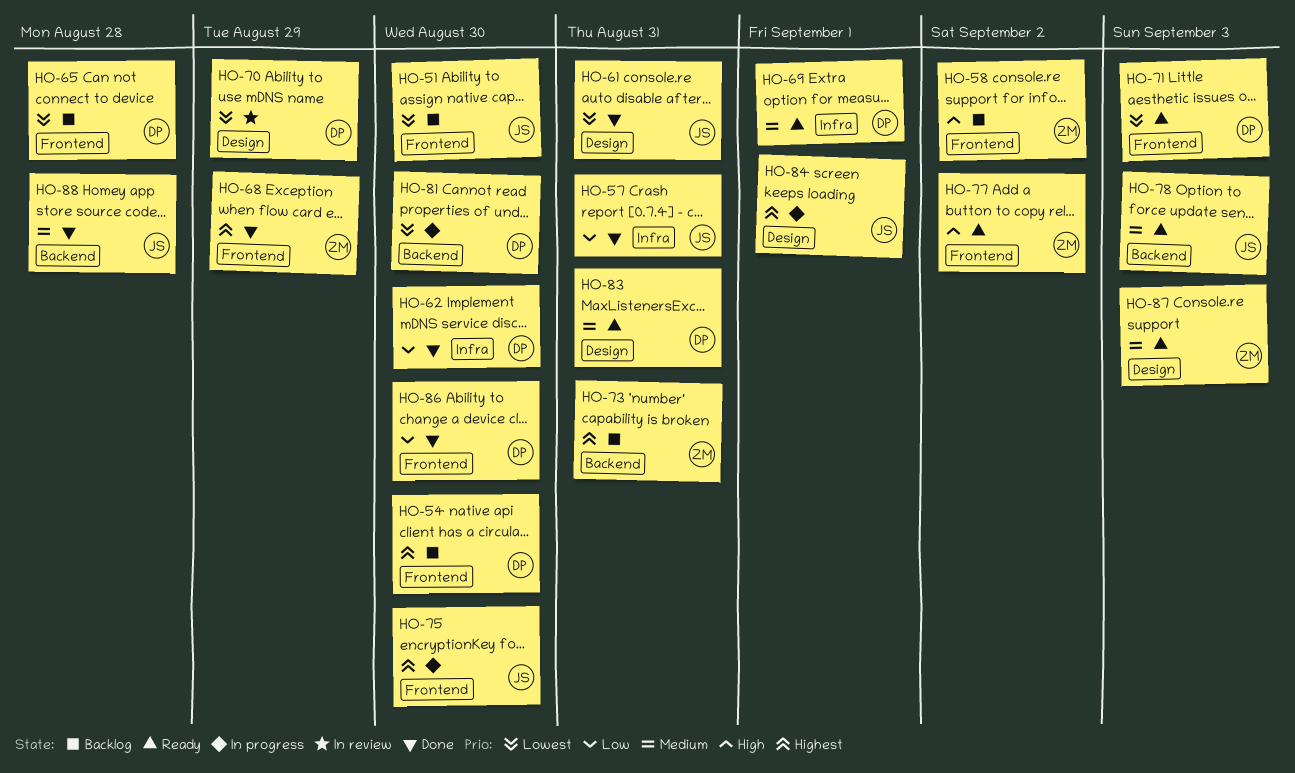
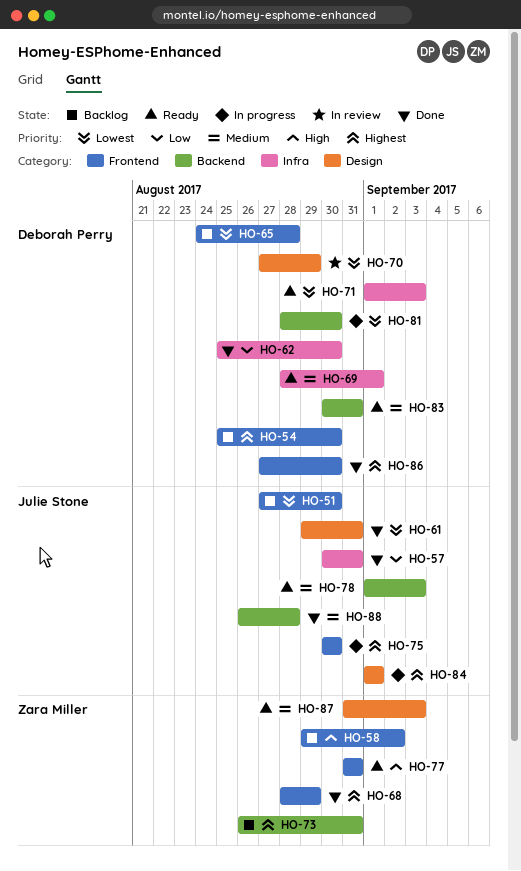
HO-71, label: Frontend -> Infra
HO-77, due: Sep 2 -> Aug 31
HO-83, label: Design -> Backend
HO-86, priority: Low -> Highest

